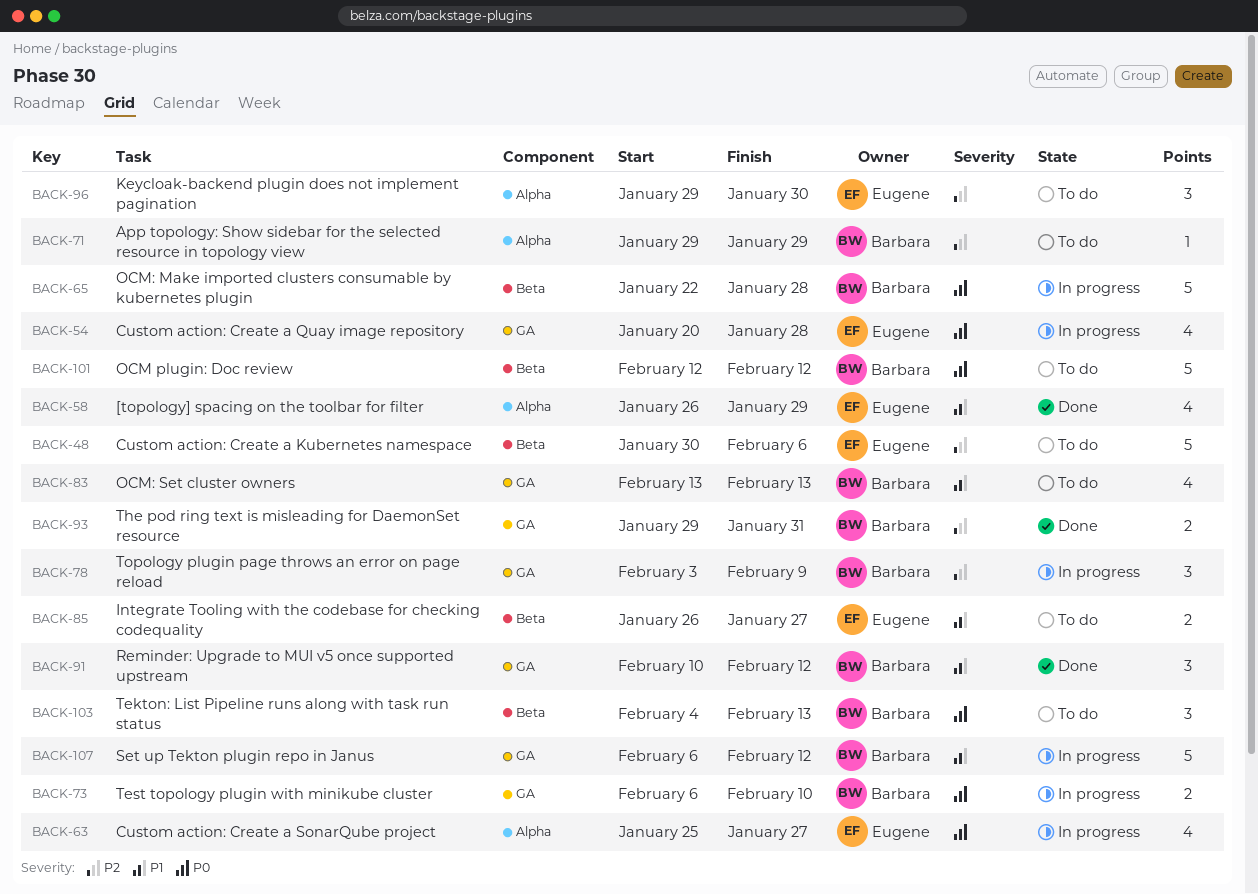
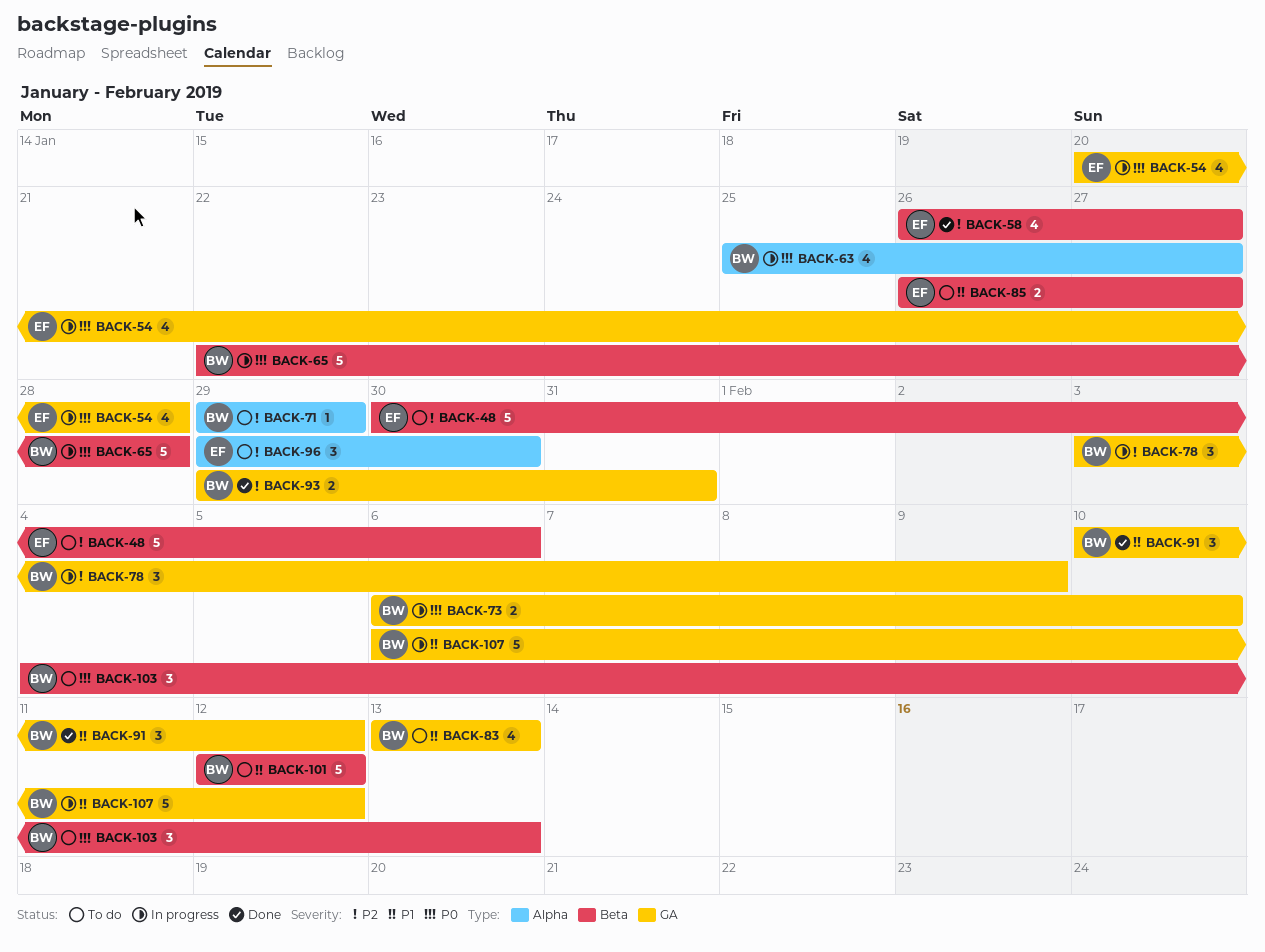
BACK-58, priority: P1 -> P2
BACK-58, label: Alpha -> Beta
BACK-58, due: Jan 29 -> Jan 27
BACK-63, owner: Eugene -> Barbara
BACK-101, priority: P0 -> P1

